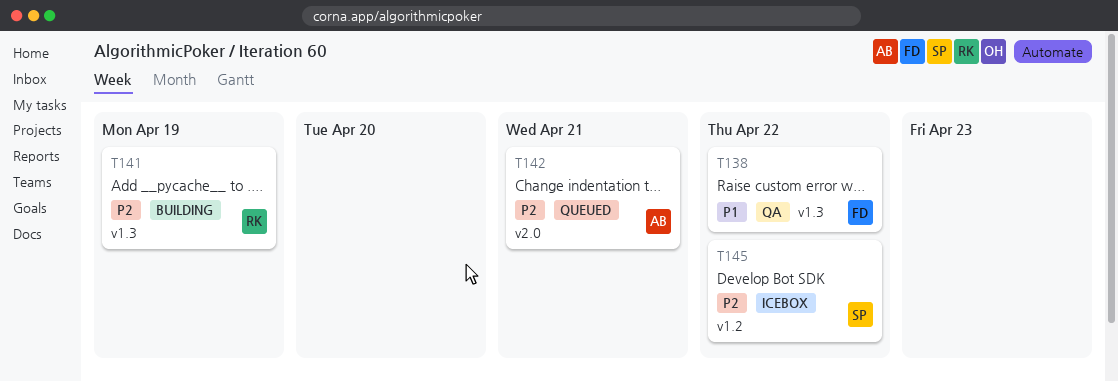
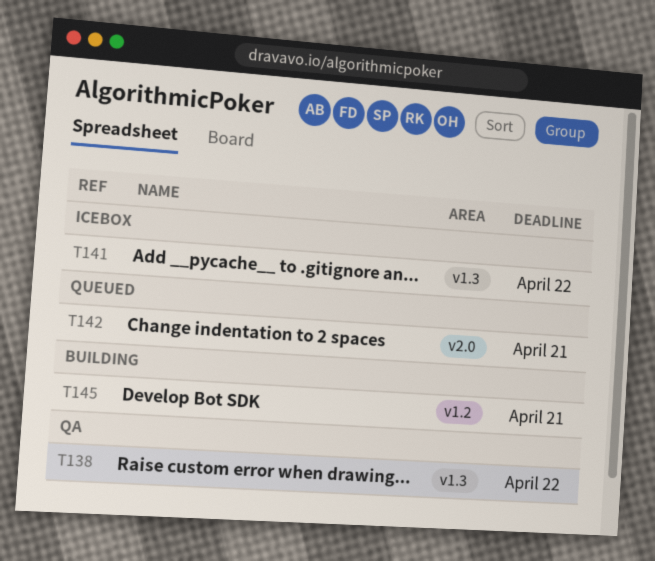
T141, status: Building -> Icebox
T141, due: Apr 19 -> Apr 22
T145, status: Icebox -> Building
T145, due: Apr 22 -> Apr 21

